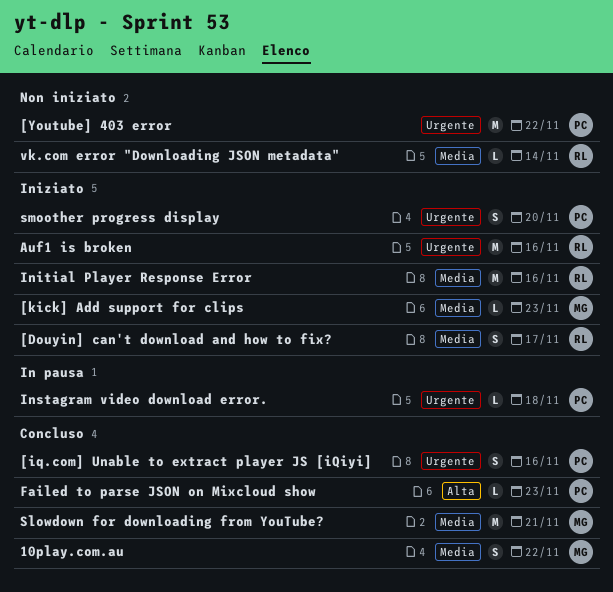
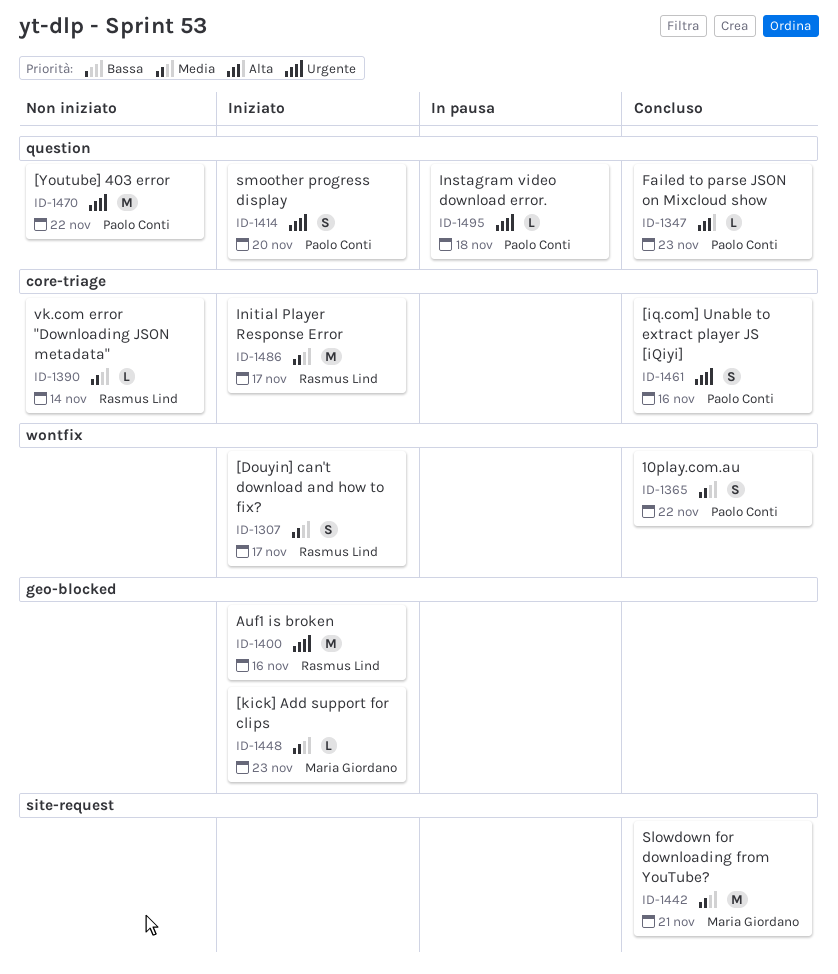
10play.com.au, owner: Maria Giordano -> Paolo Conti
Initial Player Response Error, due: Nov 16 -> Nov 17

